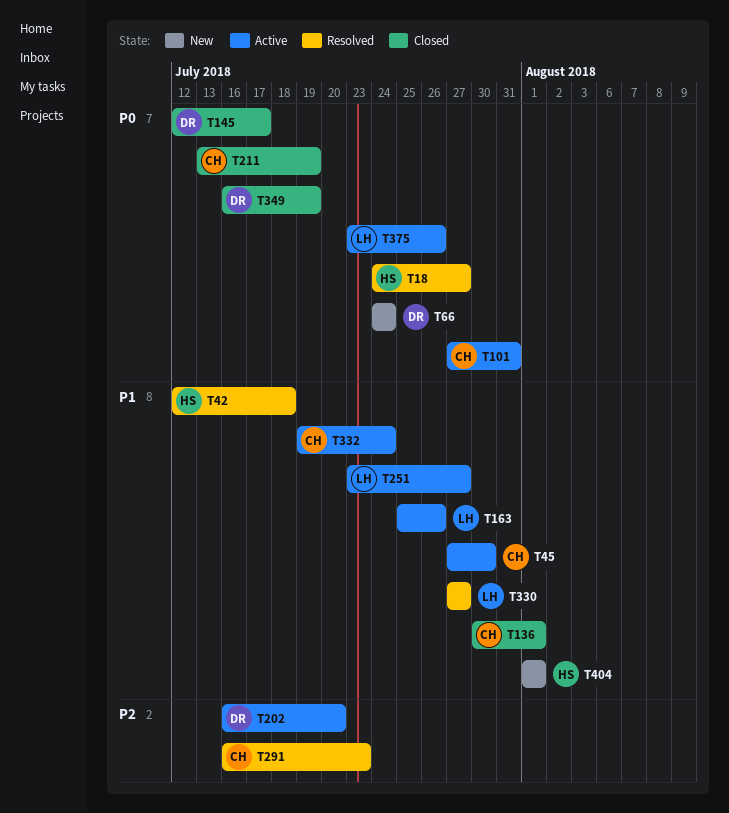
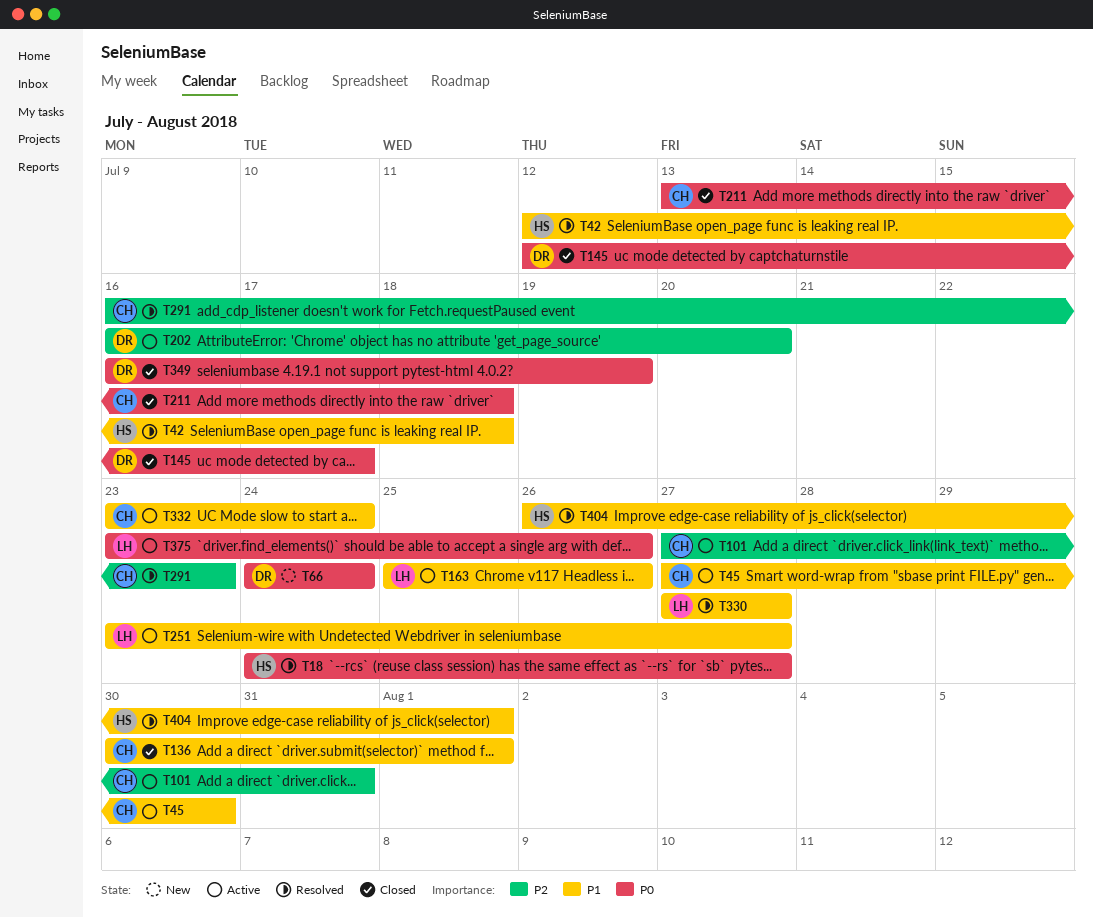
T101, priority: P0 -> P2
T211, due: Jul 19 -> Jul 18
T332, start: Jul 19 -> Jul 23
T404, status: New -> Resolved
T404, start: Aug 1 -> Jul 26

